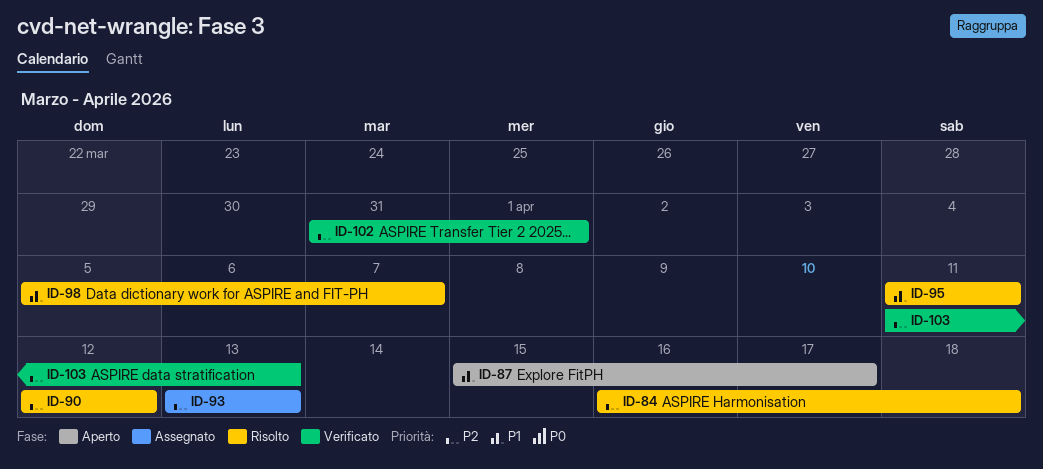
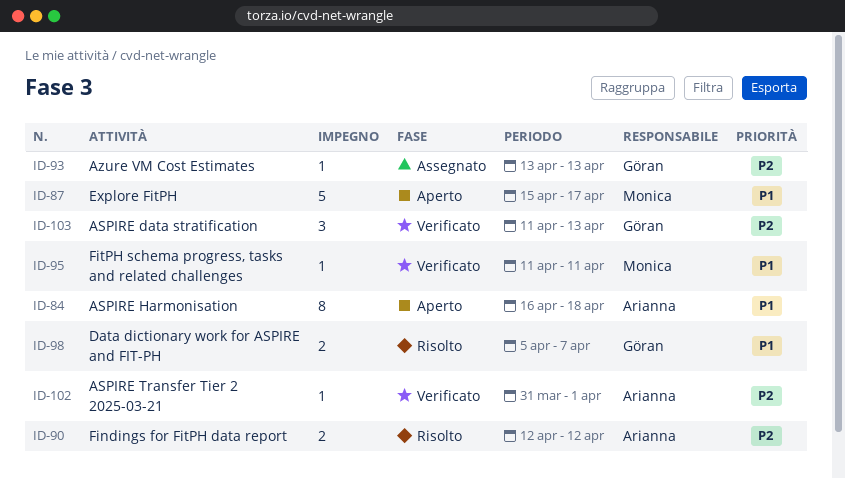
ID-84, status: Risolto -> Aperto
ID-84, priority: P2 -> P1
ID-95, status: Risolto -> Verificato

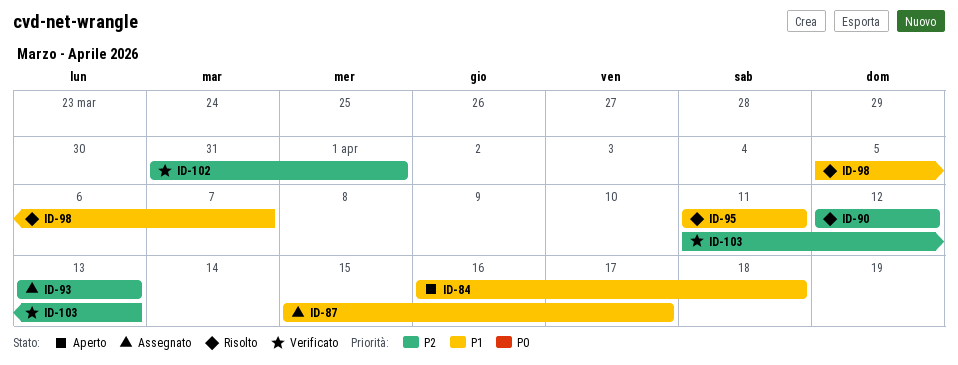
ID-87, status: Aperto -> Assegnato
ID-95, status: Verificato -> Risolto

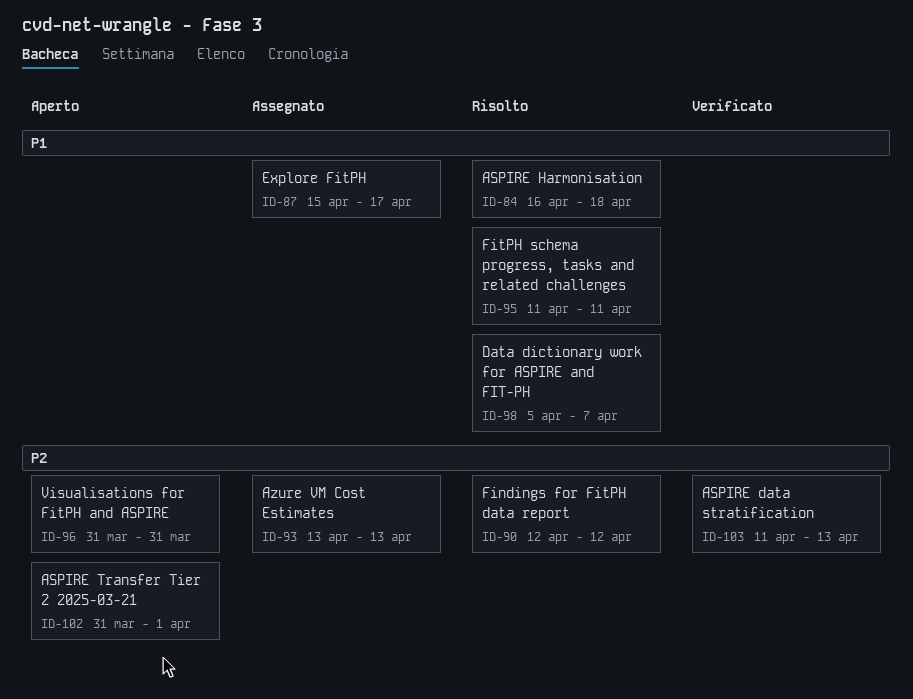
ID-84, status: Aperto -> Risolto
ID-96: none -> present
ID-102, status: Verificato -> Aperto

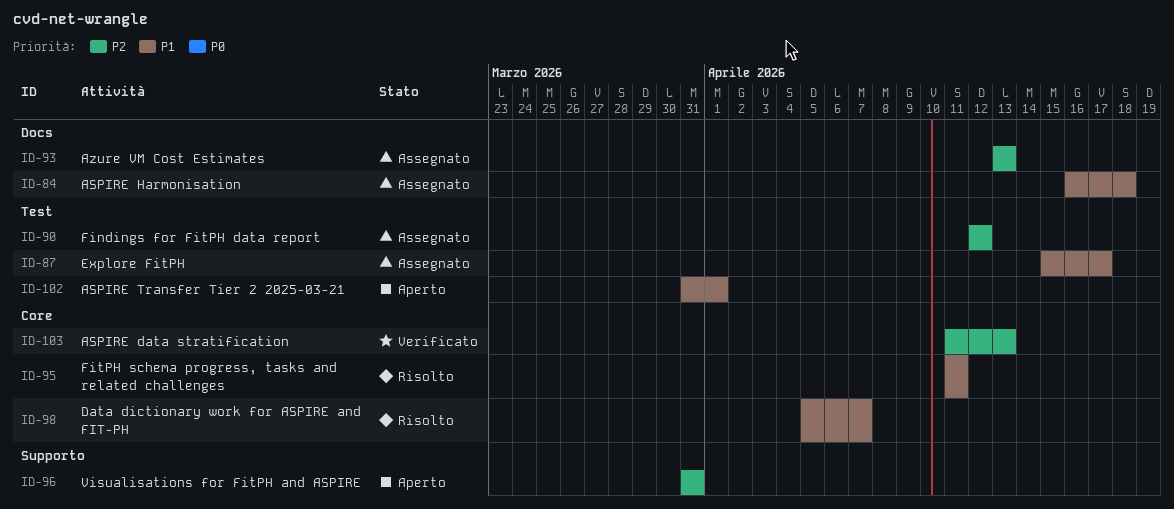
ID-84, status: Risolto -> Assegnato
ID-90, status: Risolto -> Assegnato
ID-102, priority: P2 -> P1

